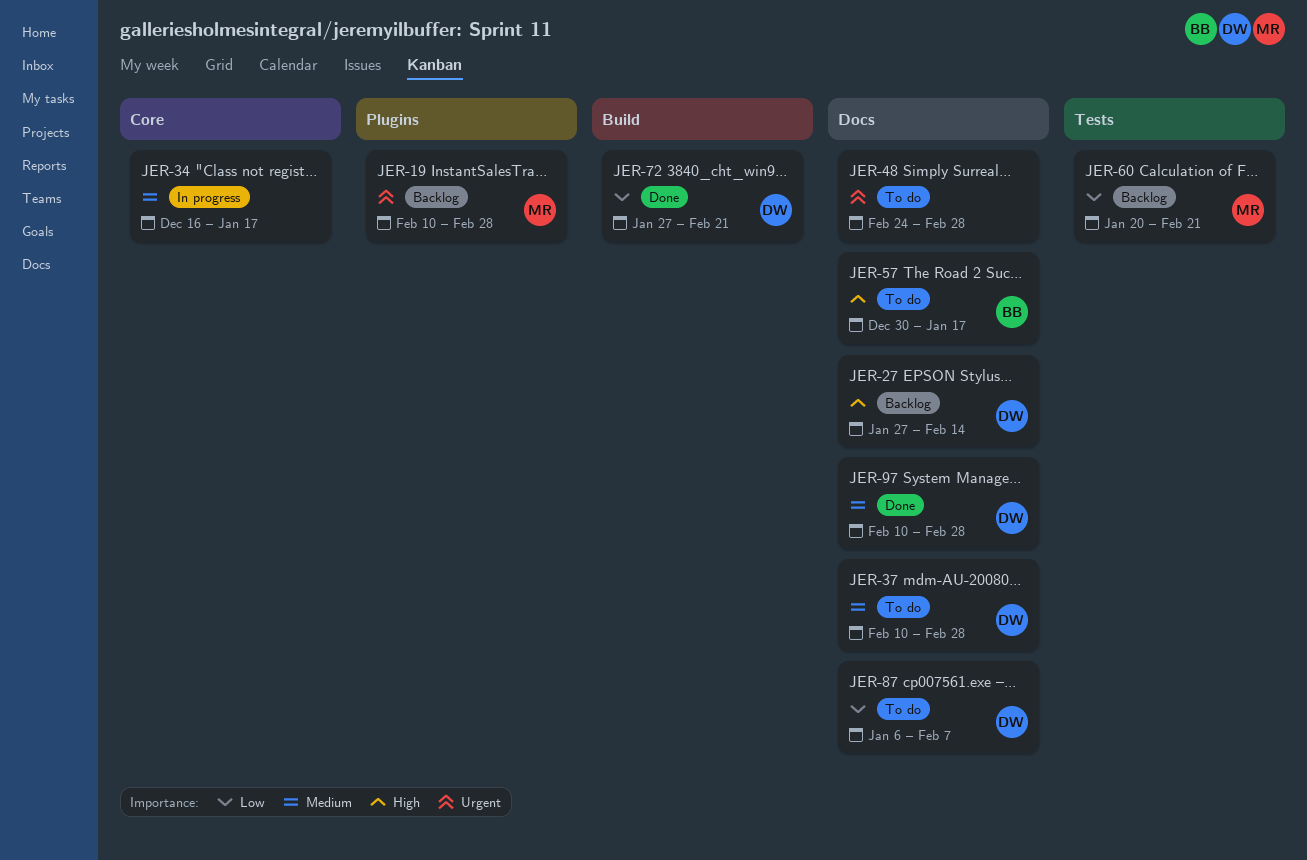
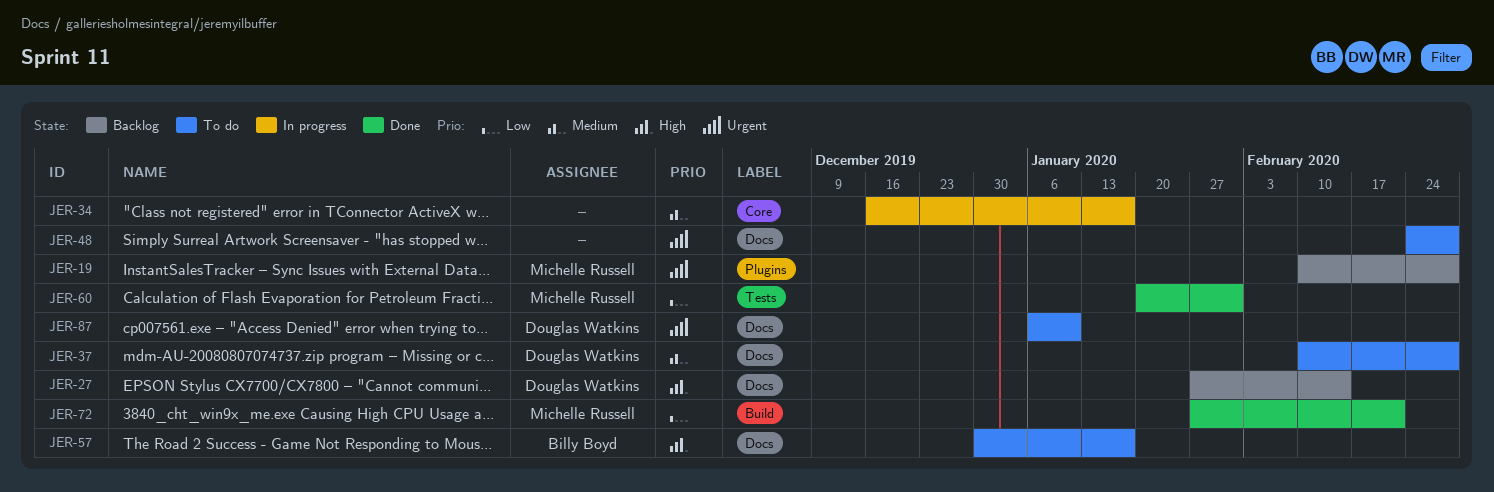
JER-60, status: Backlog -> Done
JER-60, due: Feb 21 -> Jan 31
JER-72, owner: Douglas Watkins -> Michelle Russell
JER-87, priority: Low -> Urgent
JER-87, due: Feb 7 -> Jan 10
JER-97: present -> none

